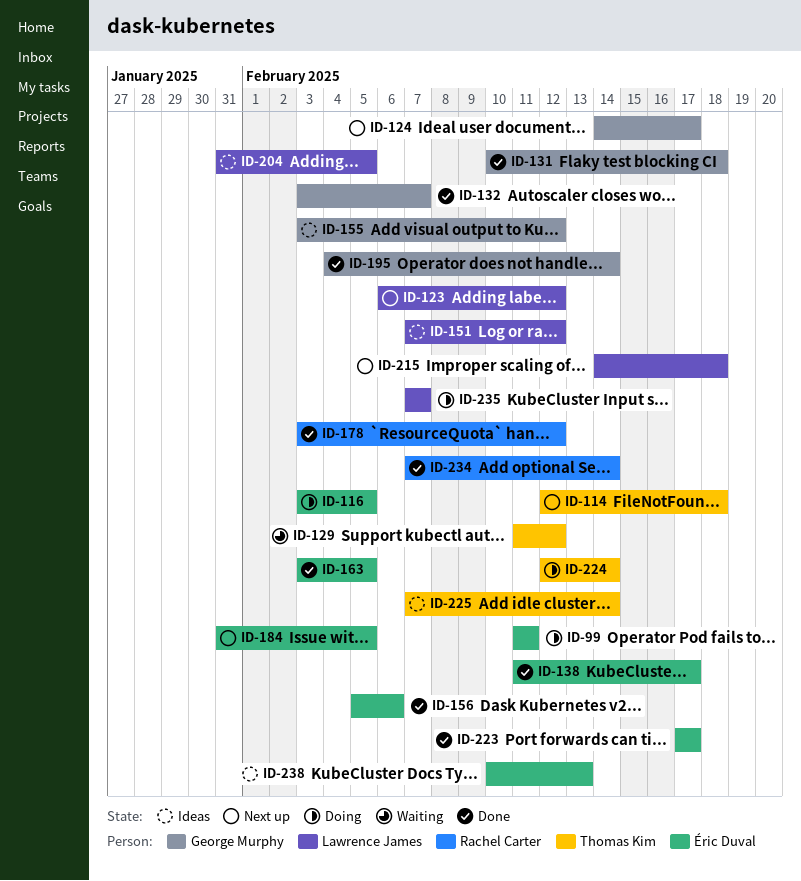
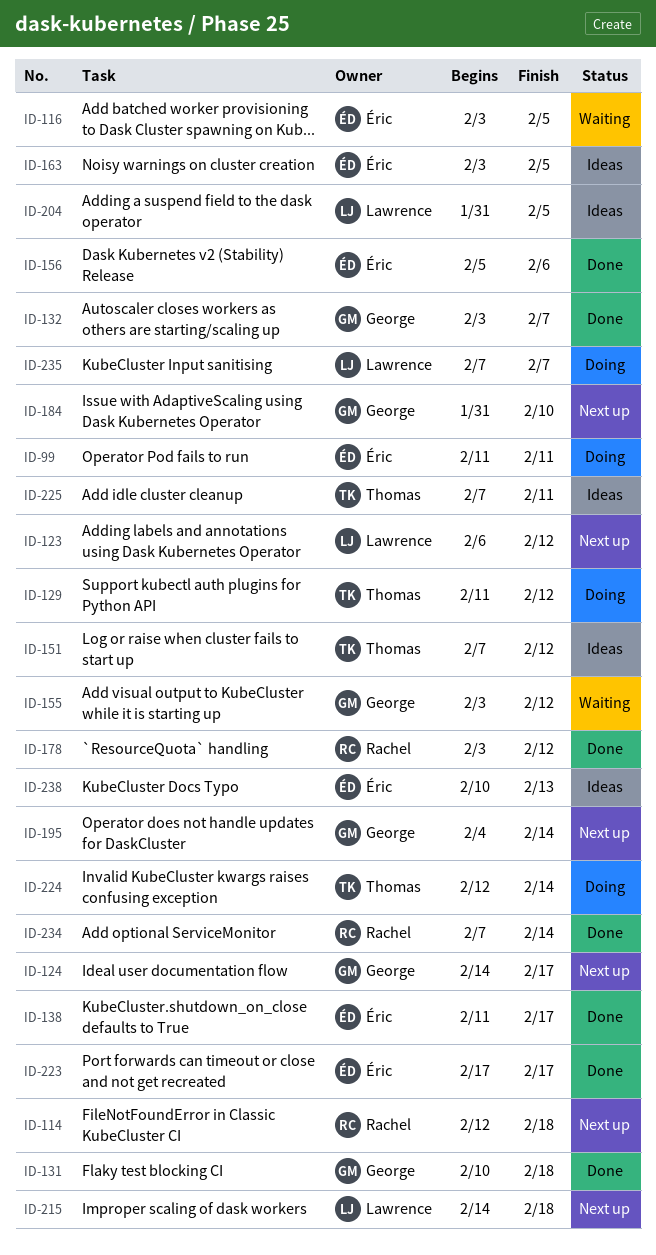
ID-114, owner: Thomas Kim -> Rachel Carter
ID-116, status: Doing -> Waiting
ID-129, status: Waiting -> Doing
ID-151, owner: Lawrence James -> Thomas Kim
ID-155, status: Ideas -> Waiting
ID-163, status: Done -> Ideas
ID-184, owner: Éric Duval -> George Murphy
ID-184, due: Feb 5 -> Feb 10
ID-195, status: Done -> Next up
ID-225, due: Feb 14 -> Feb 11

